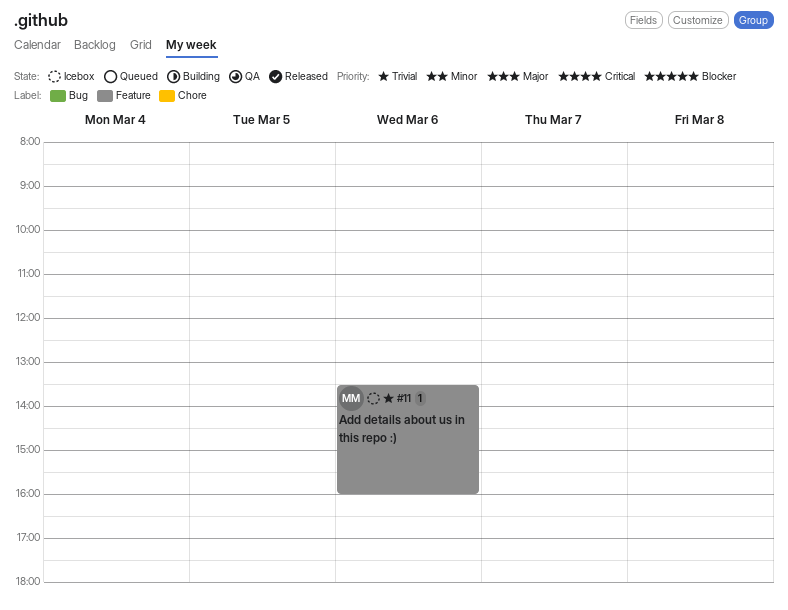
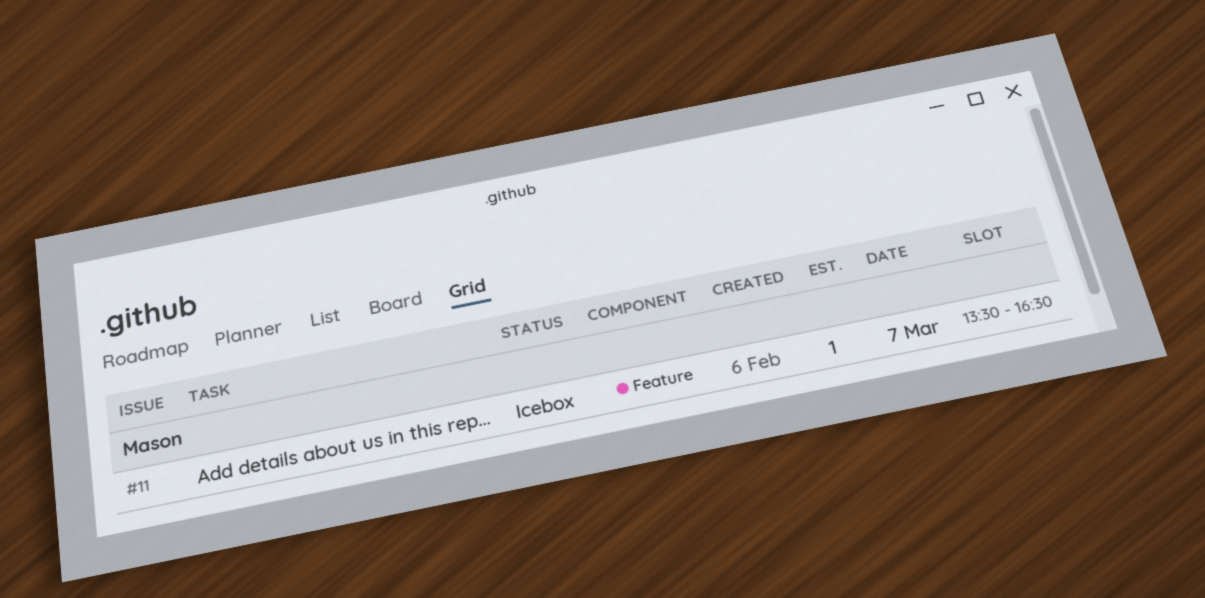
#11, day: Mar 6 -> Mar 7
#11, ends: 16:00 -> 16:30

